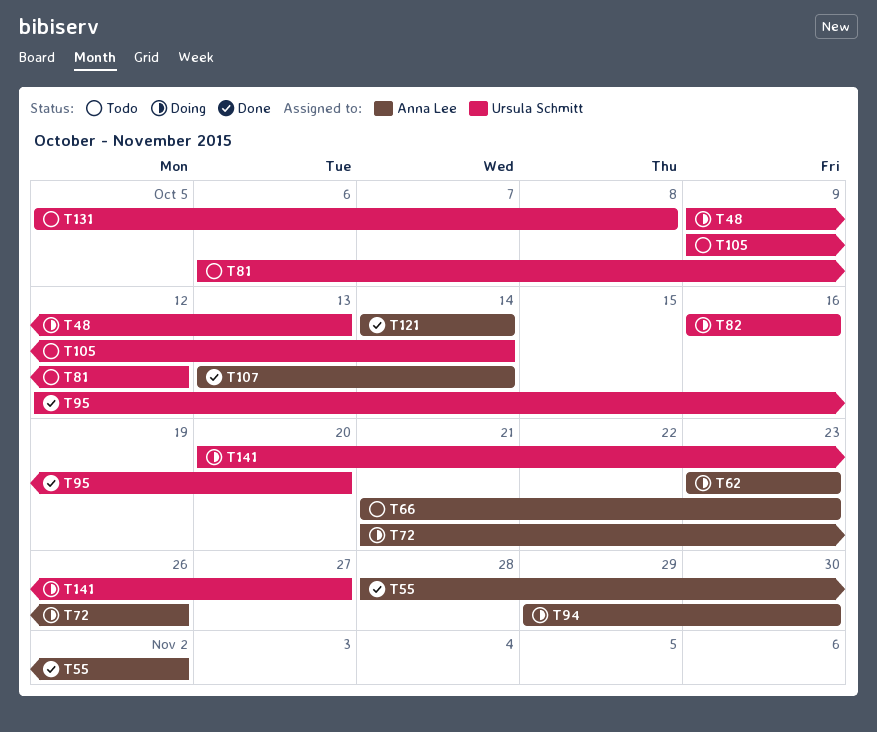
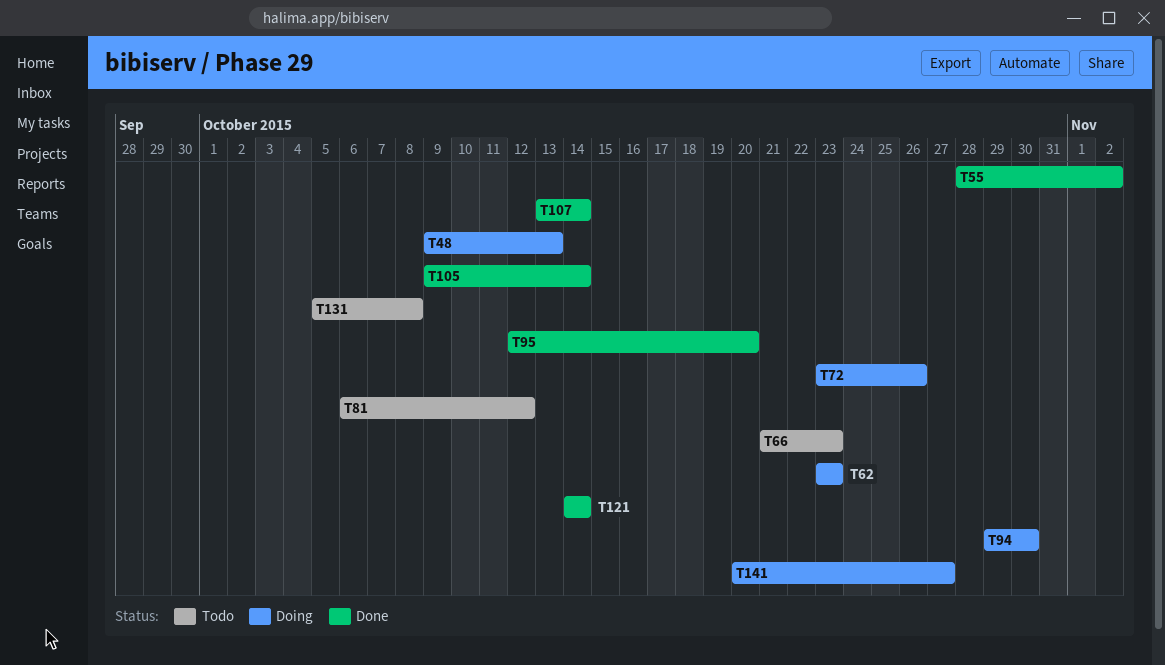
T72, start: Oct 21 -> Oct 23
T82: present -> none
T105, status: Todo -> Done

